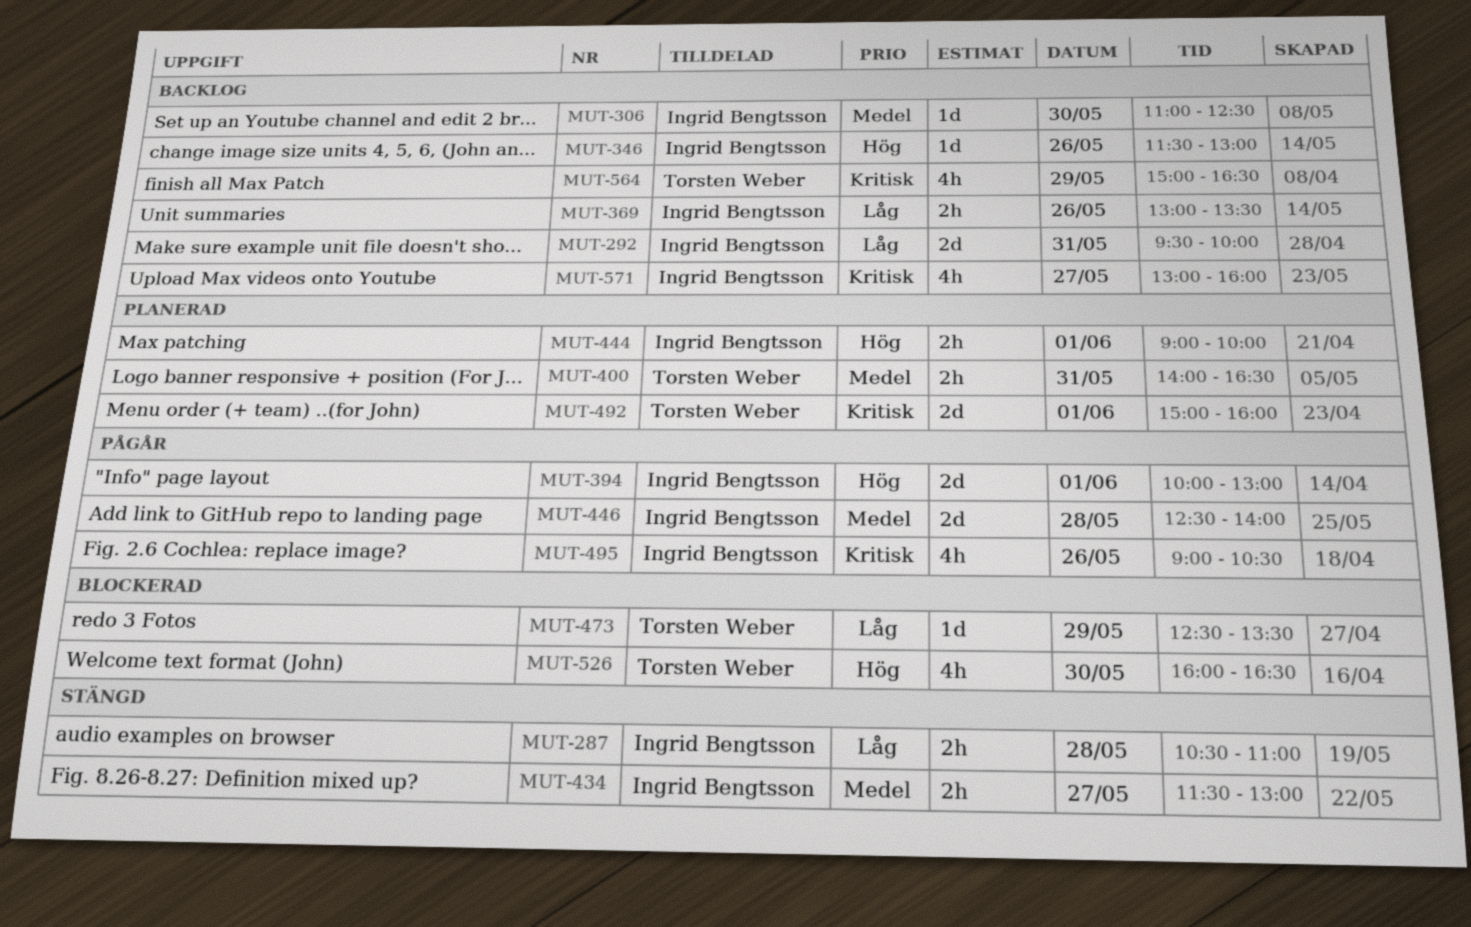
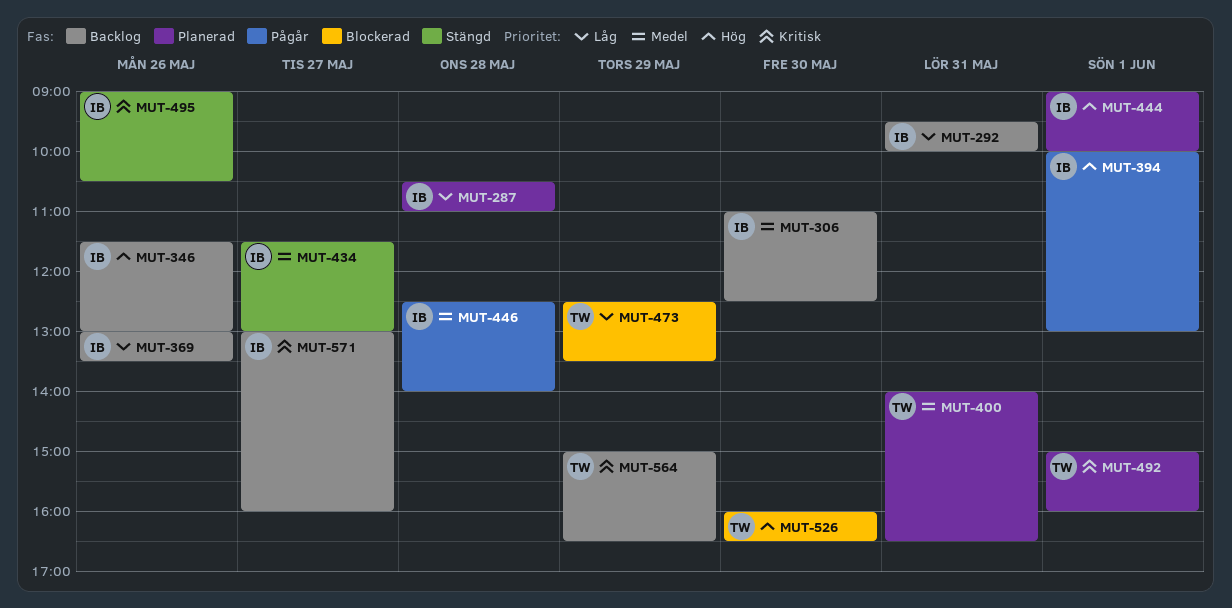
MUT-287, status: Stängd -> Planerad
MUT-495, status: Pågår -> Stängd

